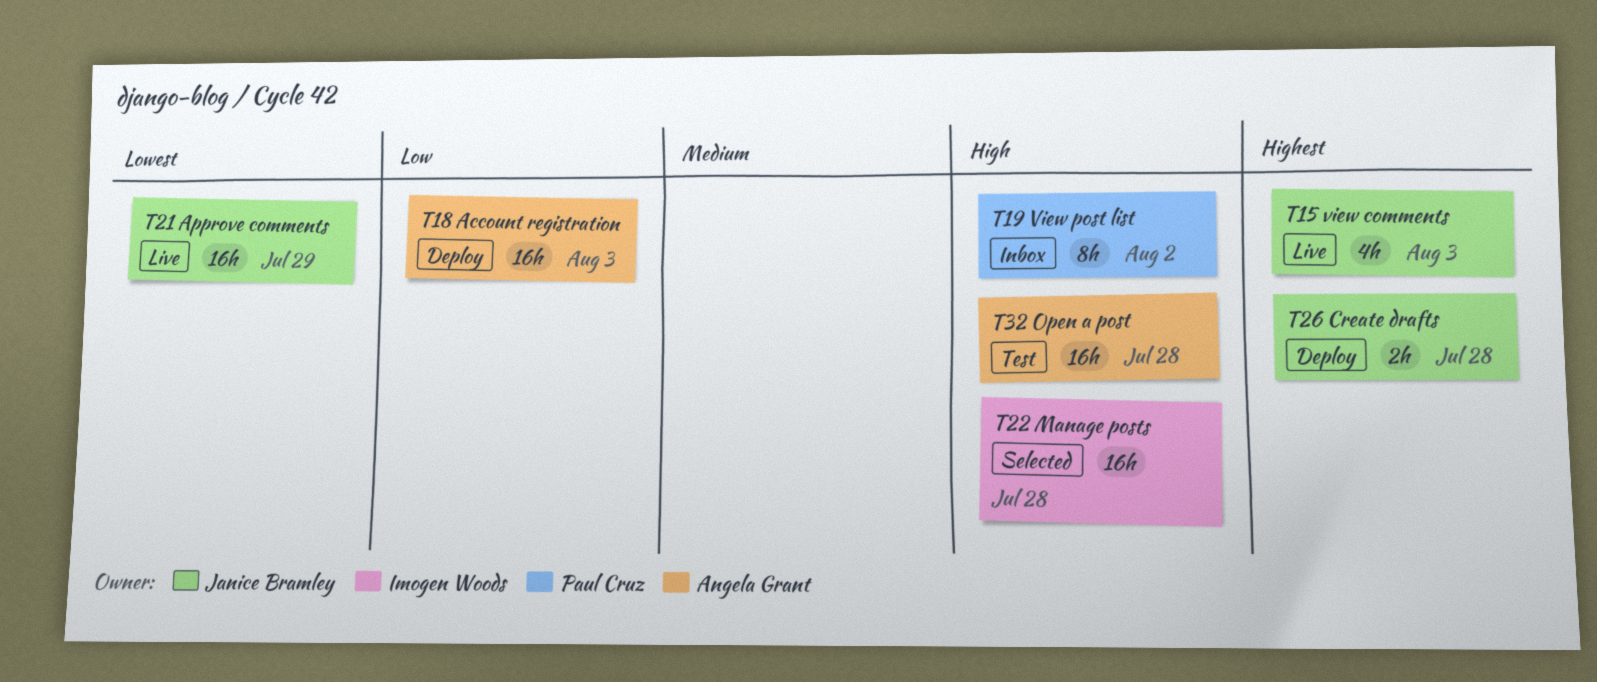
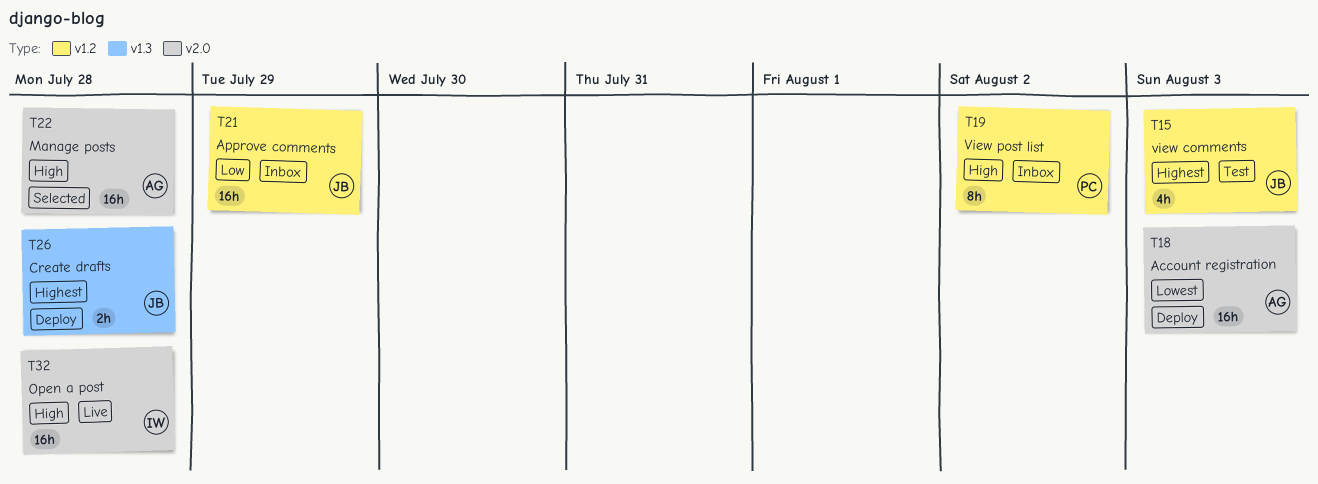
T15, status: Live -> Test
T18, priority: Low -> Lowest
T21, status: Live -> Inbox
T21, priority: Lowest -> Low
T22, owner: Imogen Woods -> Angela Grant
T32, status: Test -> Live
T32, owner: Angela Grant -> Imogen Woods

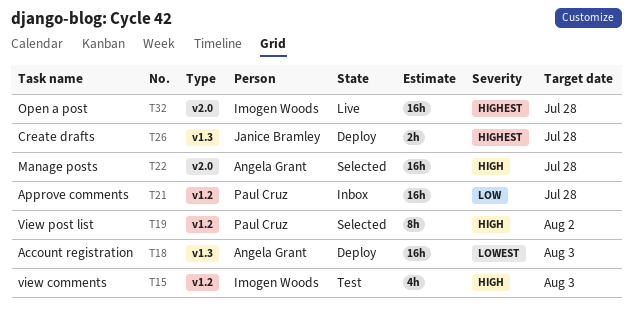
T15, owner: Janice Bramley -> Imogen Woods
T15, priority: Highest -> High
T18, label: v2.0 -> v1.3
T19, status: Inbox -> Selected
T21, owner: Janice Bramley -> Paul Cruz
T21, due: Jul 29 -> Jul 28
T32, priority: High -> Highest

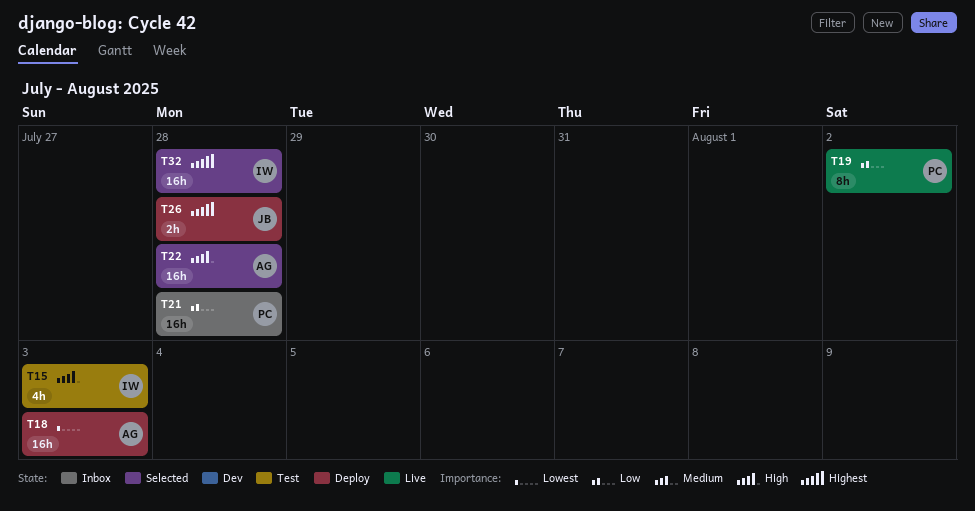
T19, status: Selected -> Live
T19, priority: High -> Low
T32, status: Live -> Selected

